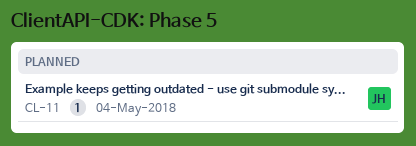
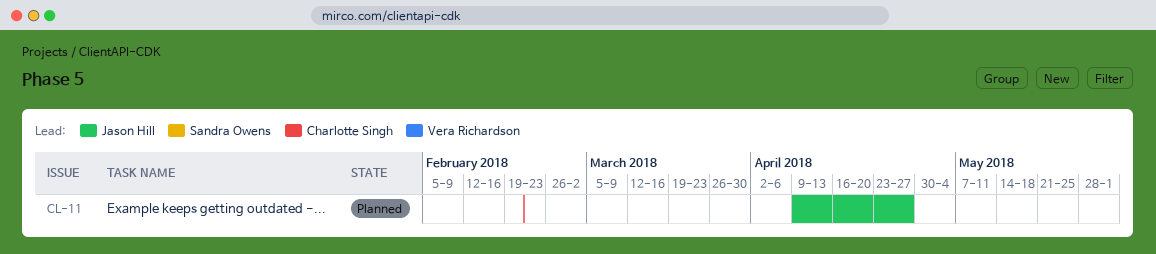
CL-11, due: May 4 -> Apr 27

